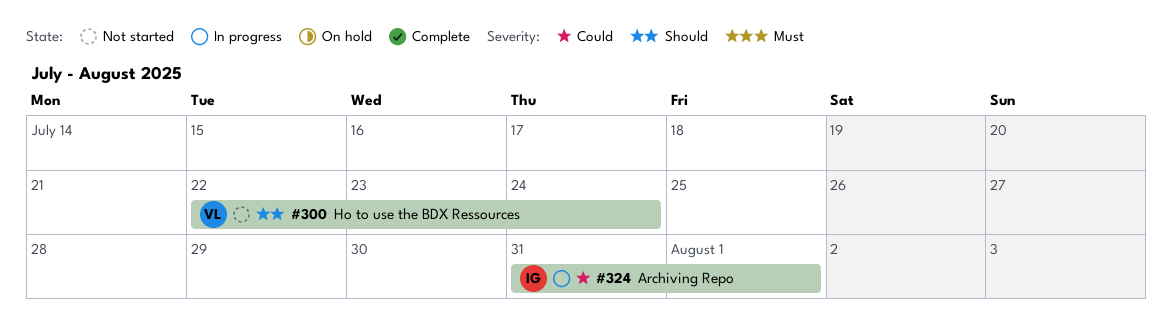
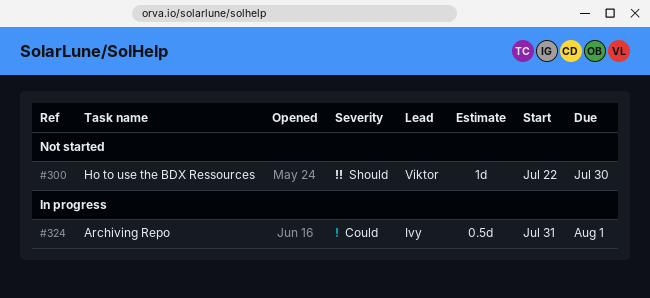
#300, due: Jul 24 -> Jul 30

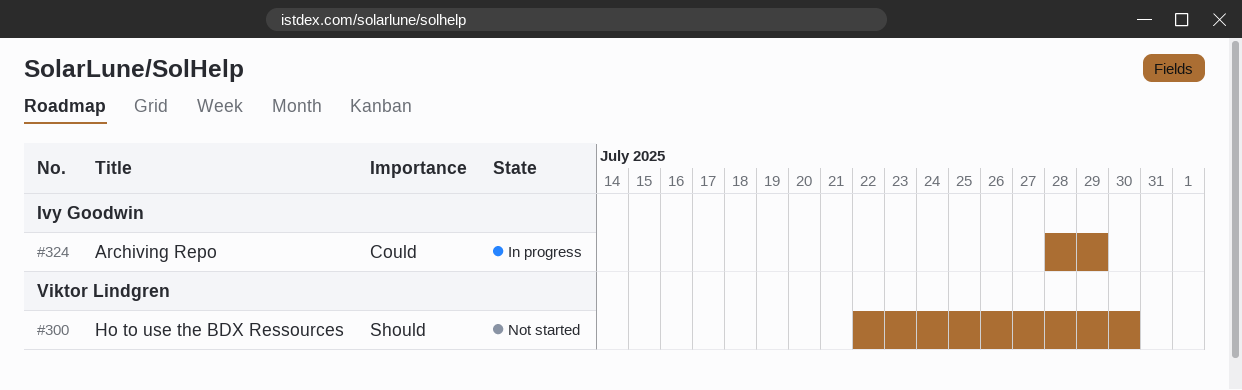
#324, start: Jul 31 -> Jul 28
#324, due: Aug 1 -> Jul 29

